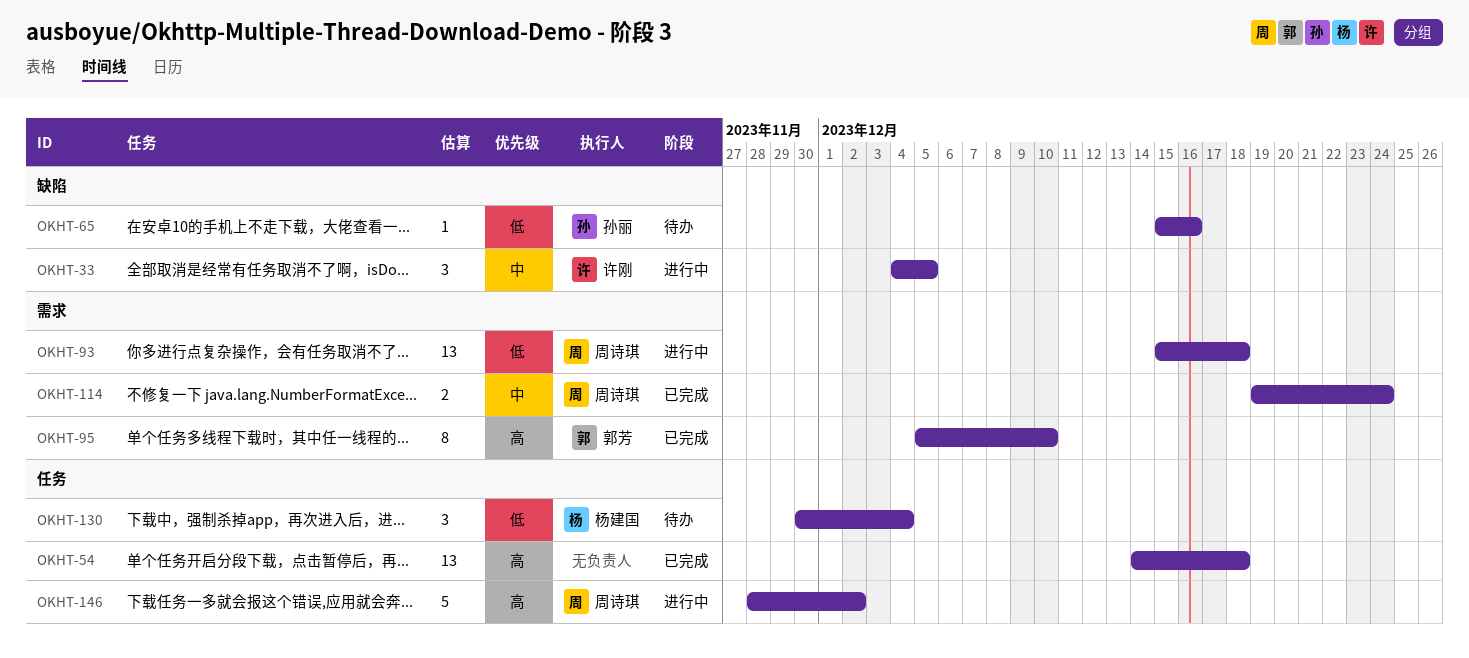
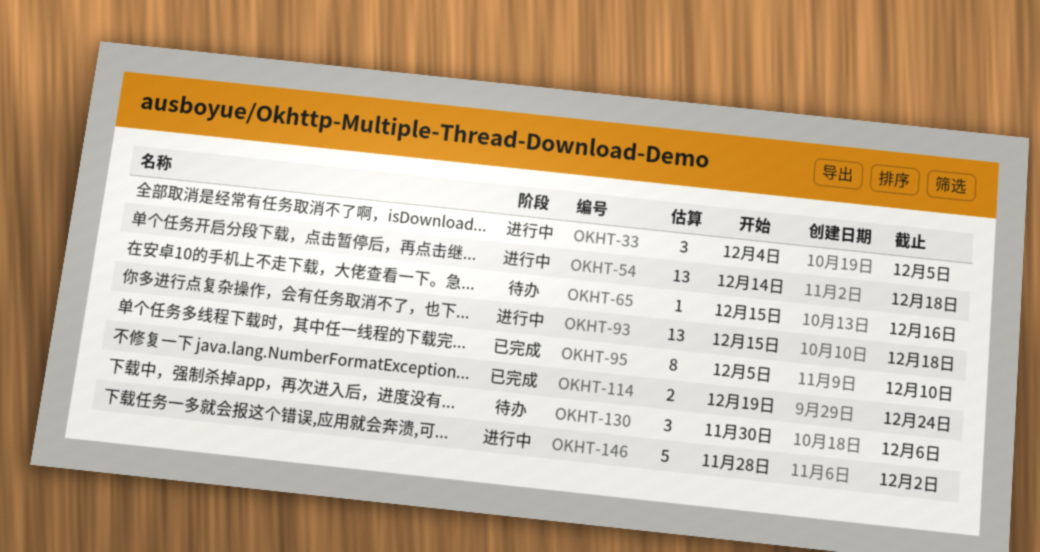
OKHT-54, status: 已完成 -> 进行中
OKHT-130, due: Dec 4 -> Dec 6

